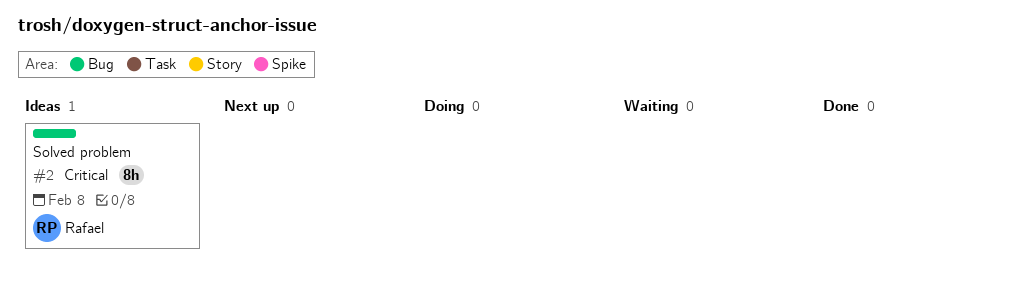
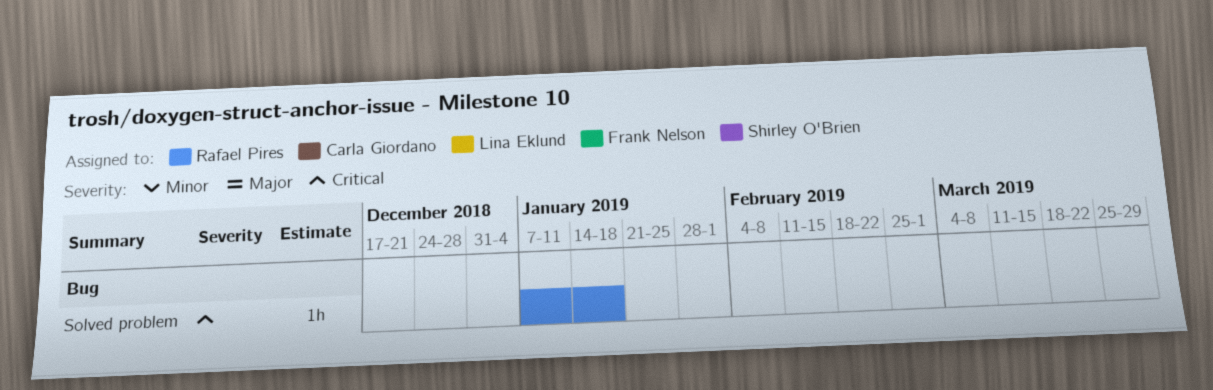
Solved problem, estimate: 8h -> 1h
Solved problem, due: Feb 8 -> Jan 18

